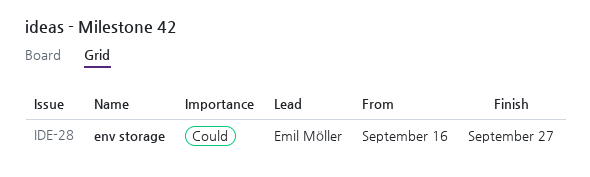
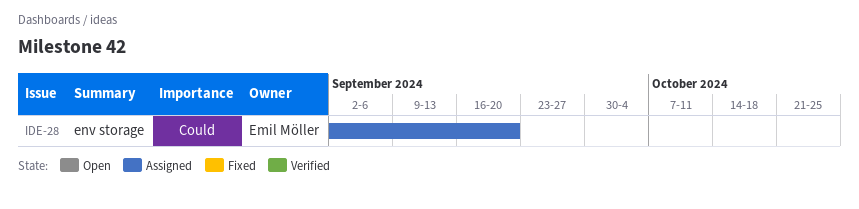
IDE-28, start: Sep 16 -> Sep 2
IDE-28, due: Sep 27 -> Sep 20

